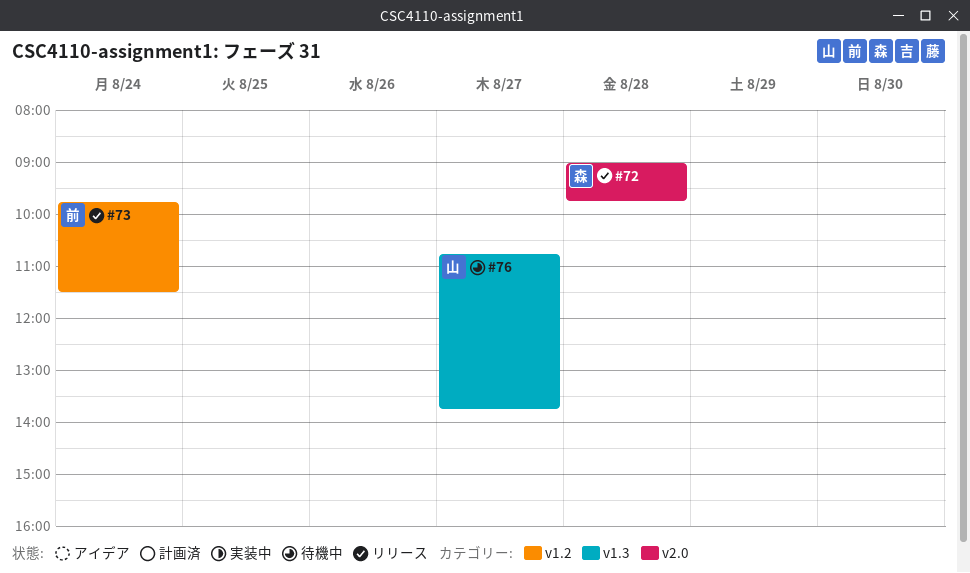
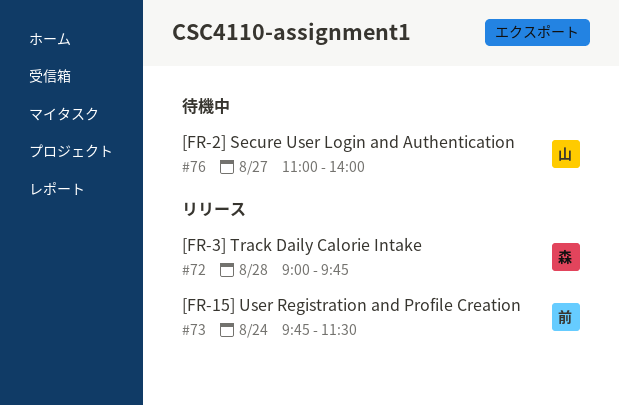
#76, begins: 10:45 -> 11:00
#76, ends: 13:45 -> 14:00

